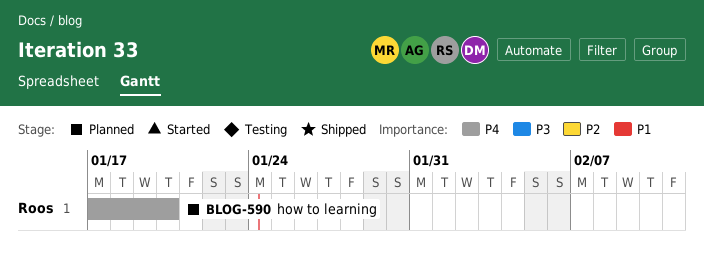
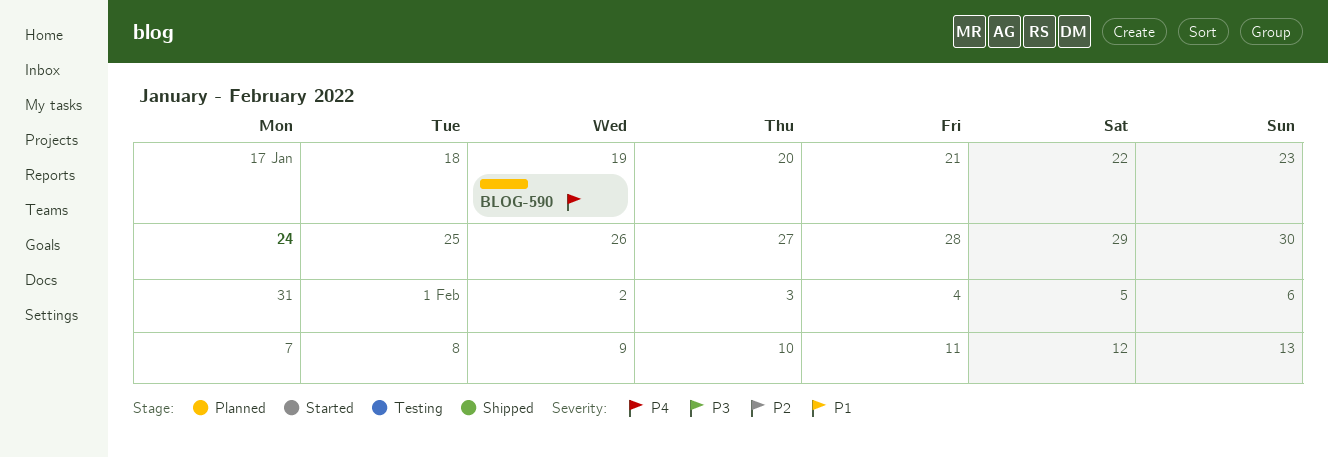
BLOG-590, due: Jan 20 -> Jan 19

